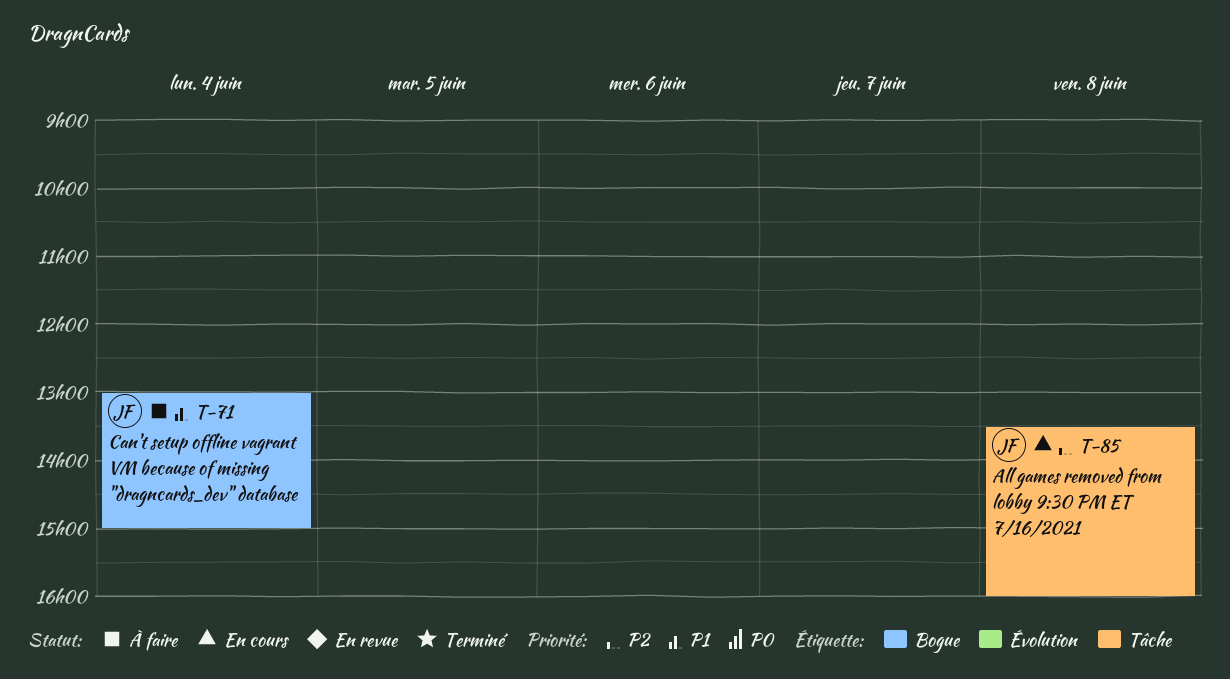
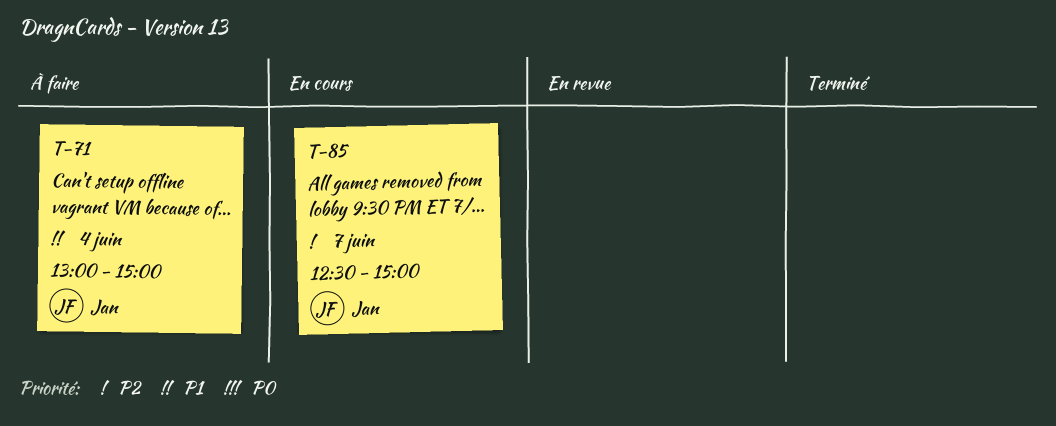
T-85, day: Jun 8 -> Jun 7
T-85, begins: 13:30 -> 12:30
T-85, ends: 16:00 -> 15:00

